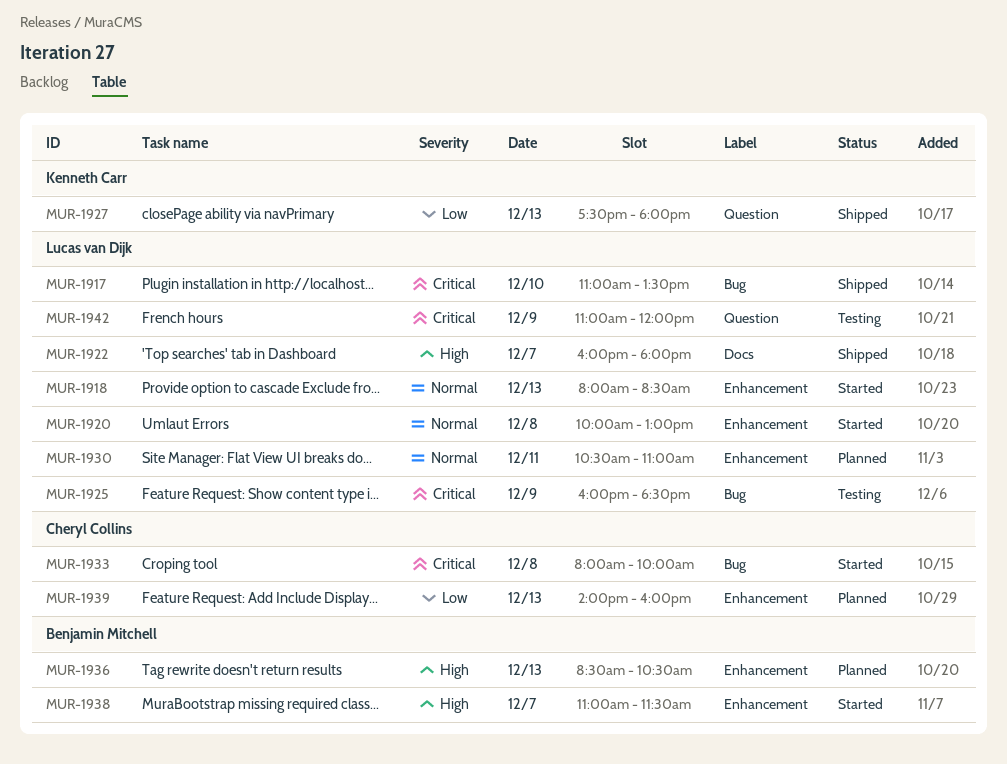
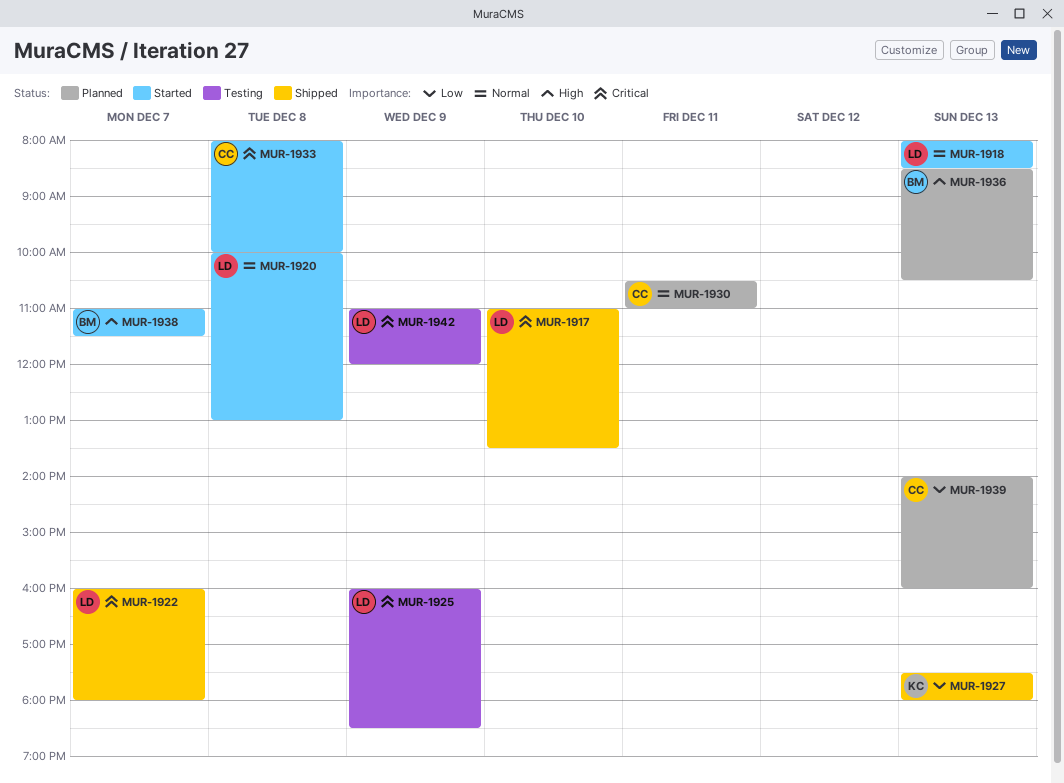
MUR-1922, priority: High -> Critical
MUR-1930, owner: Lucas van Dijk -> Cheryl Collins

